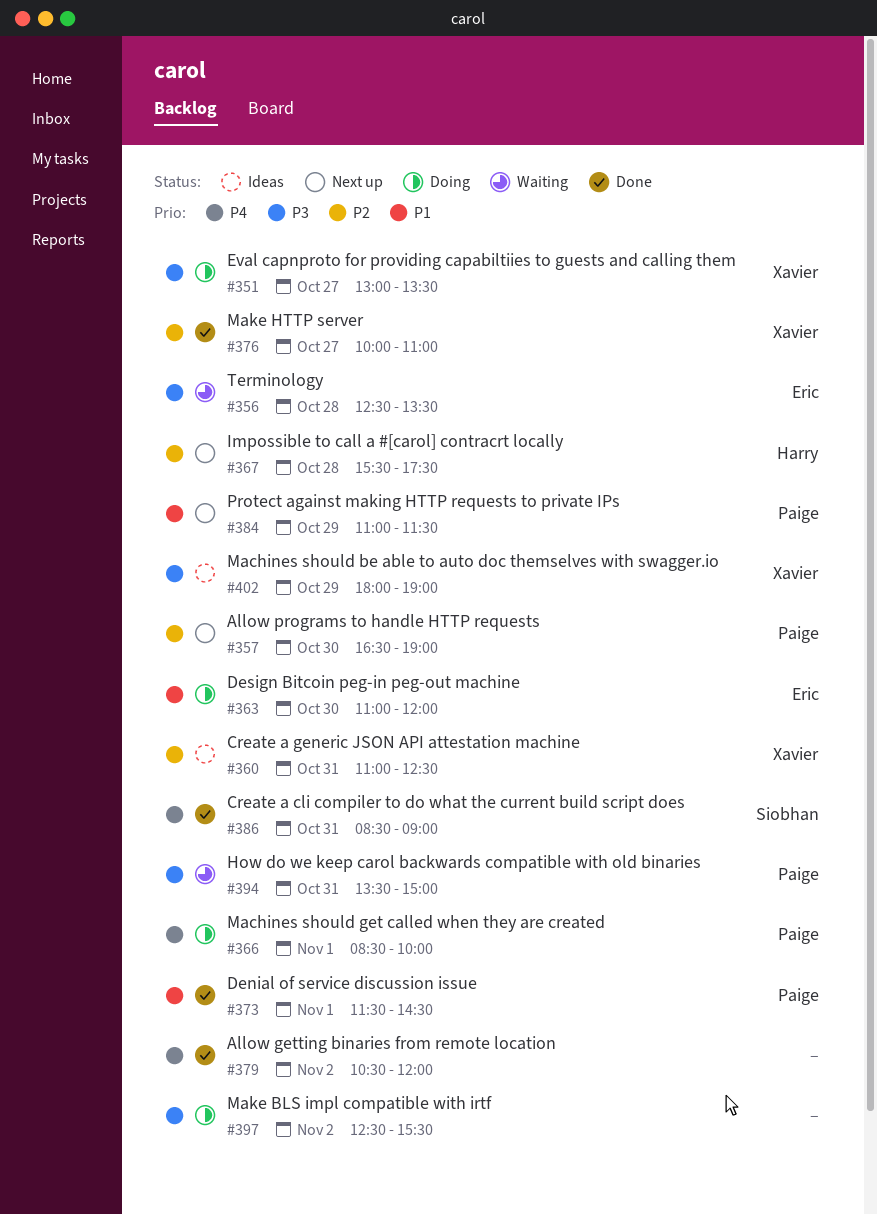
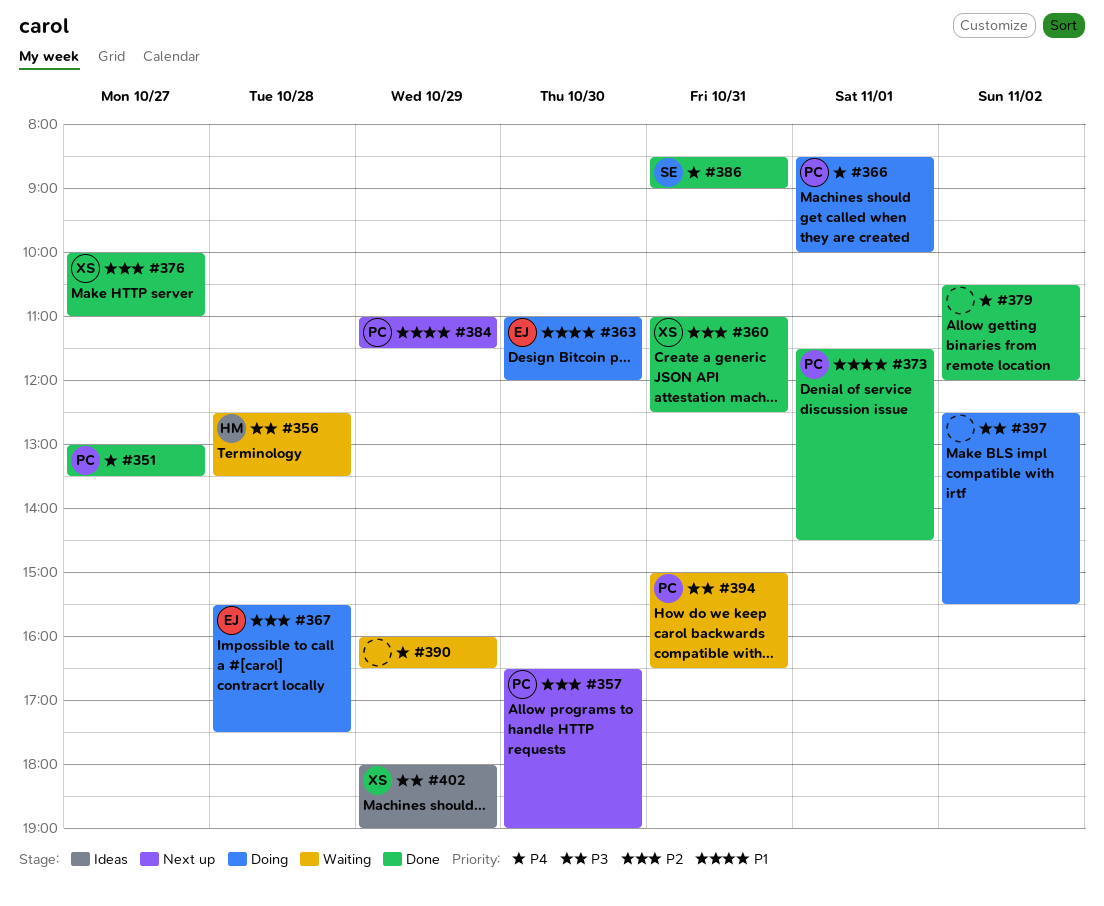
#351, status: Doing -> Done
#351, owner: Xavier -> Paige
#351, priority: P3 -> P4
#356, owner: Eric -> Harry
#360, status: Ideas -> Done
#367, status: Next up -> Doing
#367, owner: Harry -> Eric
#390: none -> present
#394, begins: 13:30 -> 15:00
#394, ends: 15:00 -> 16:30

